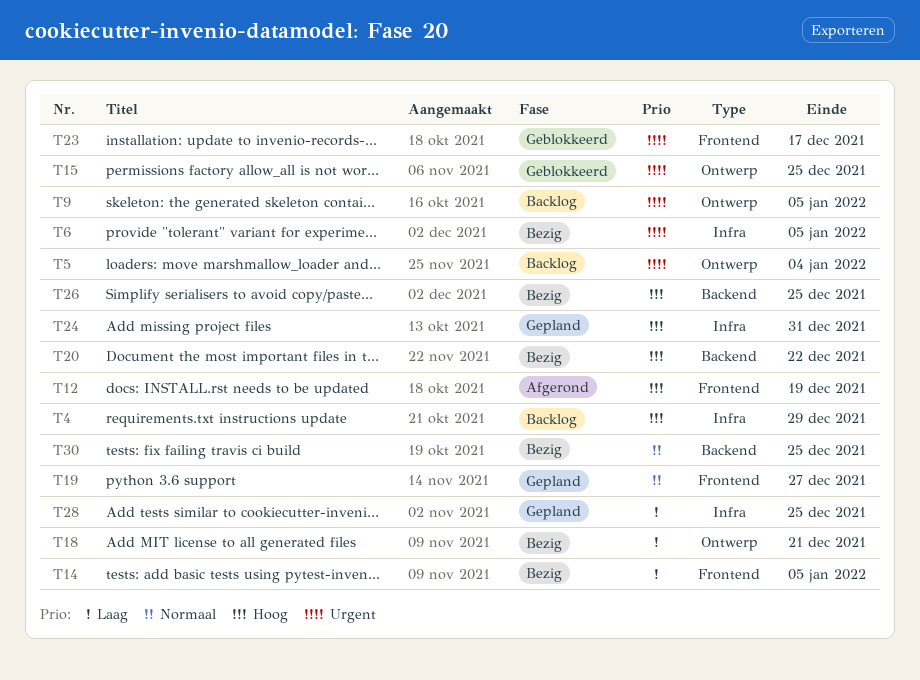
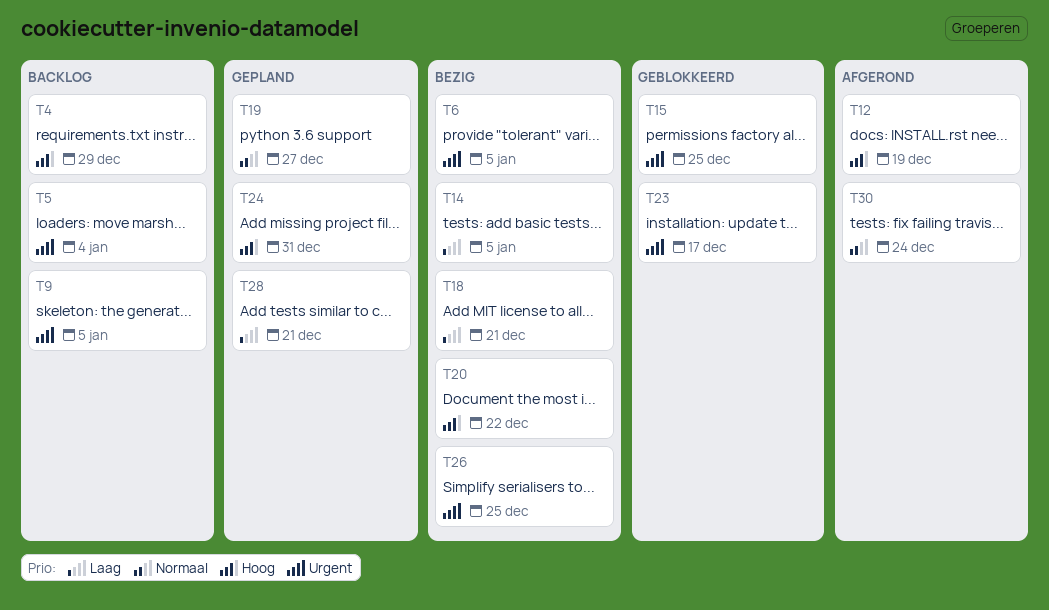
T26, priority: Hoog -> Urgent
T28, due: Dec 25 -> Dec 21
T30, status: Bezig -> Afgerond
T30, due: Dec 25 -> Dec 24

